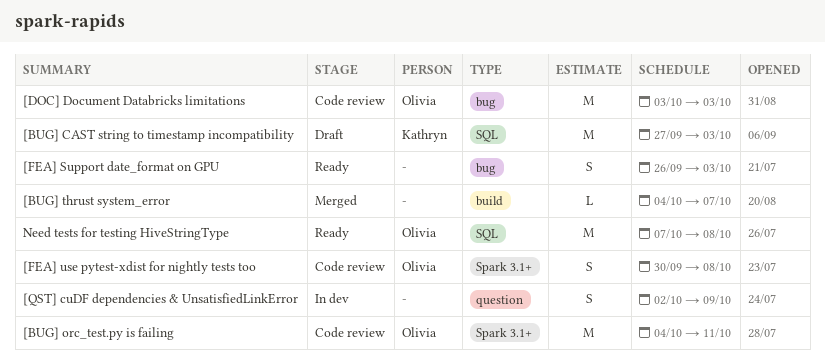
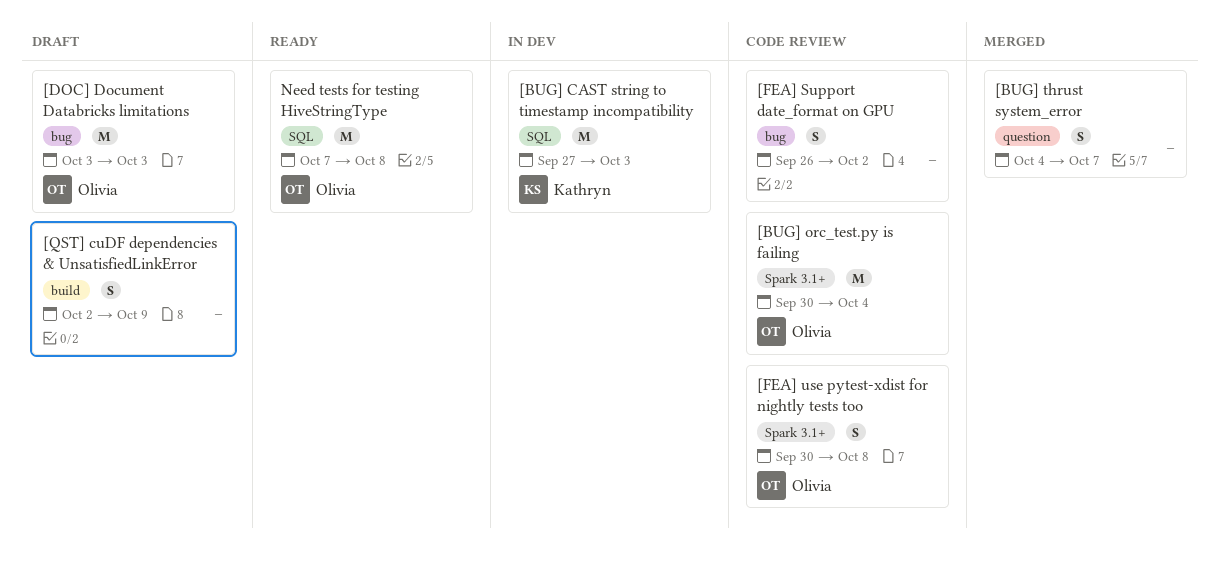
[BUG] CAST string to timestamp incompatibility, status: Draft -> In dev
[BUG] orc_test.py is failing, start: Oct 4 -> Sep 30
[BUG] orc_test.py is failing, due: Oct 11 -> Oct 4
[BUG] thrust system_error, label: build -> question
[BUG] thrust system_error, estimate: L -> S
[DOC] Document Databricks limitations, status: Code review -> Draft
[FEA] Support date_format on GPU, status: Ready -> Code review
[FEA] Support date_format on GPU, due: Oct 3 -> Oct 2
[QST] cuDF dependencies & UnsatisfiedLinkError, status: In dev -> Draft
[QST] cuDF dependencies & UnsatisfiedLinkError, label: question -> build

